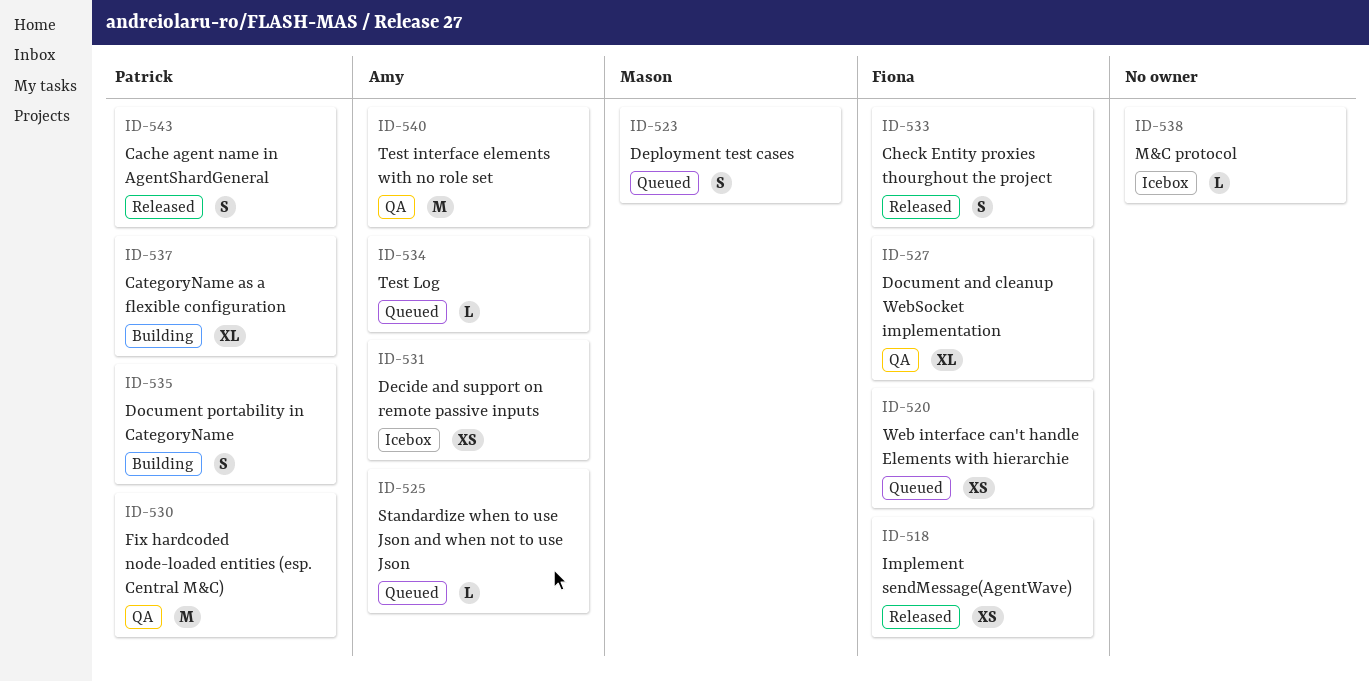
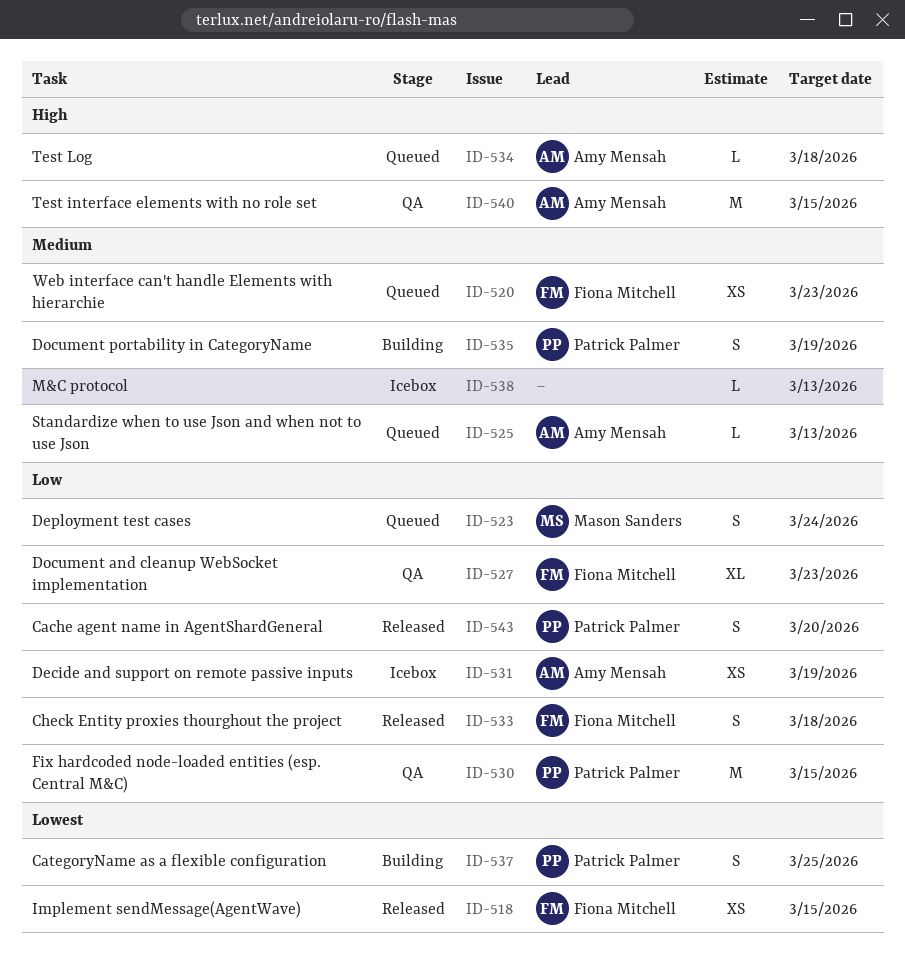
ID-537, estimate: XL -> S

